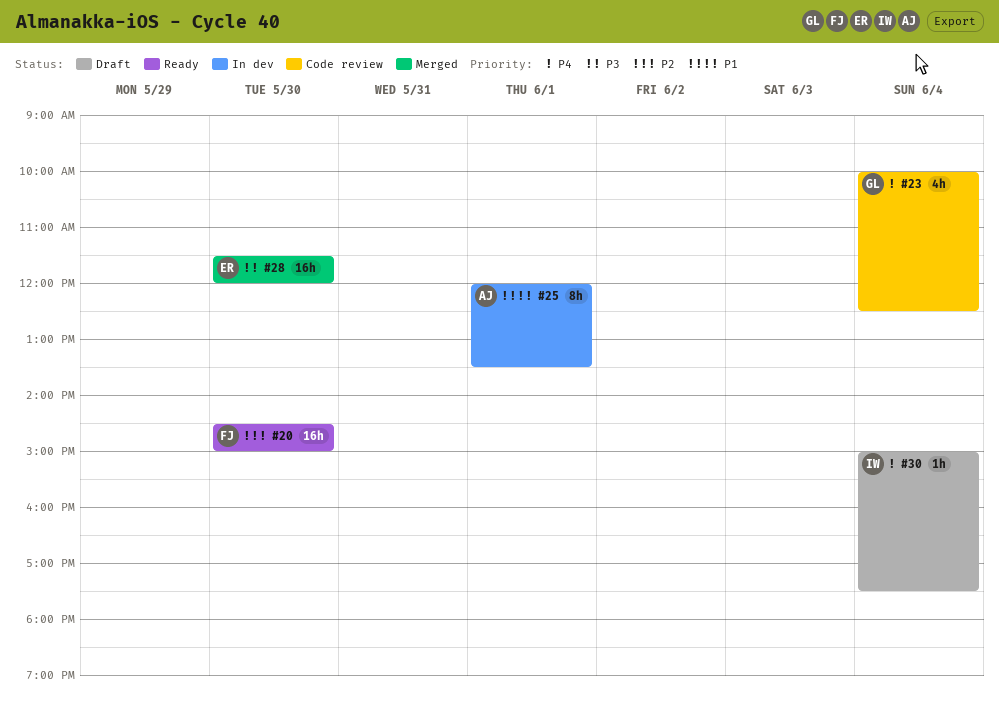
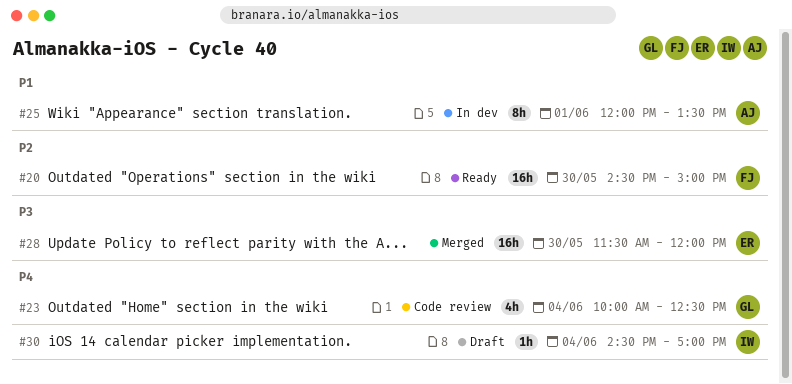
#30, begins: 15:00 -> 14:30
#30, ends: 17:30 -> 17:00

